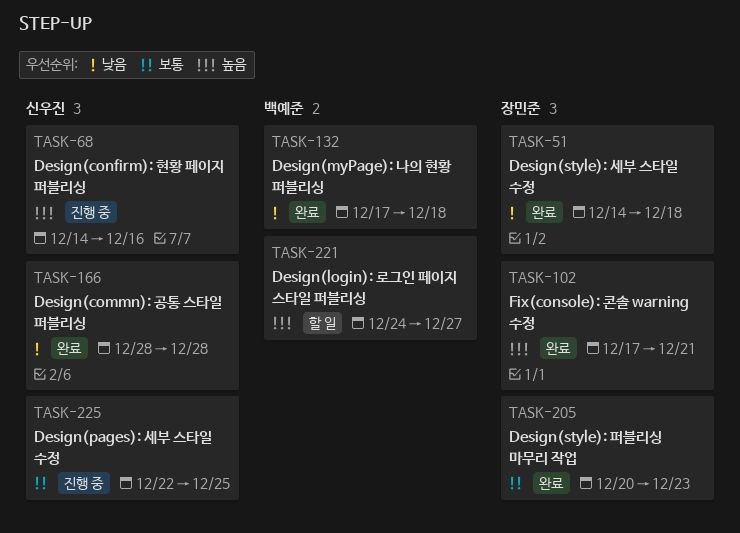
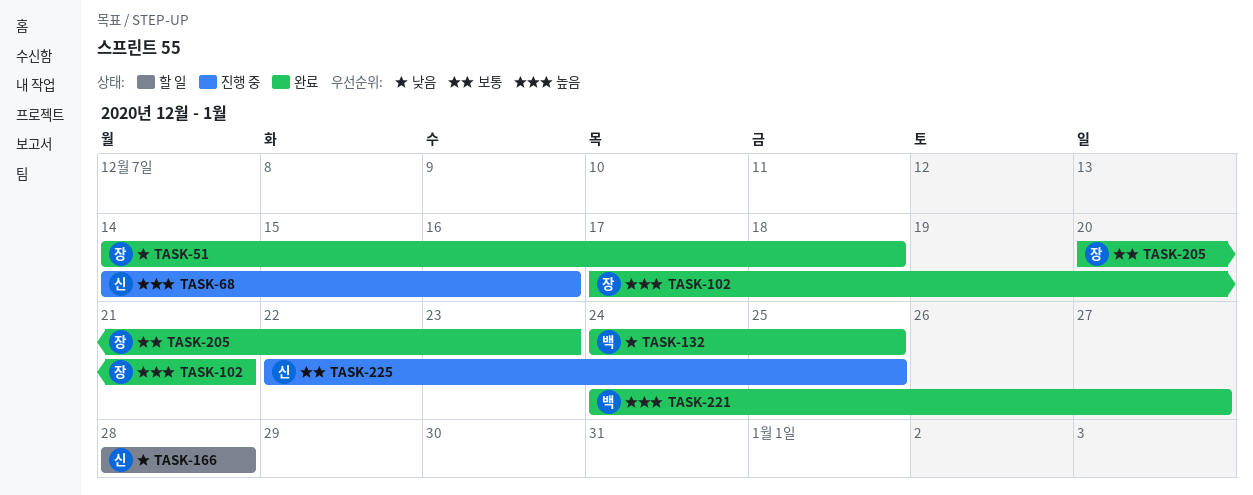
TASK-132, start: Dec 17 -> Dec 24
TASK-132, due: Dec 18 -> Dec 25
TASK-166, status: 완료 -> 할 일
TASK-221, status: 할 일 -> 완료

